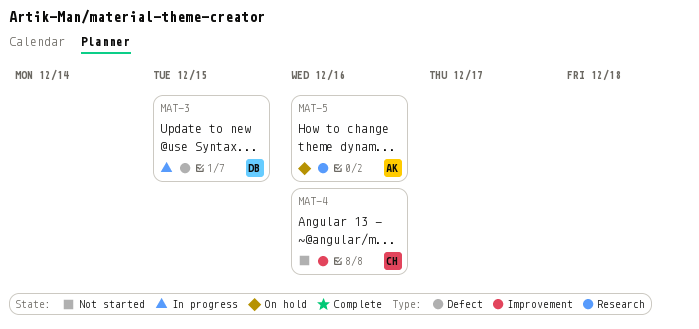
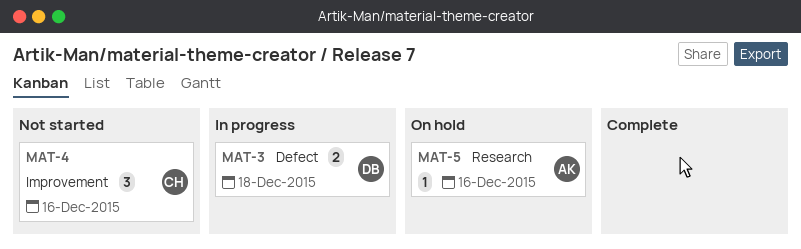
MAT-3, due: Dec 15 -> Dec 18

